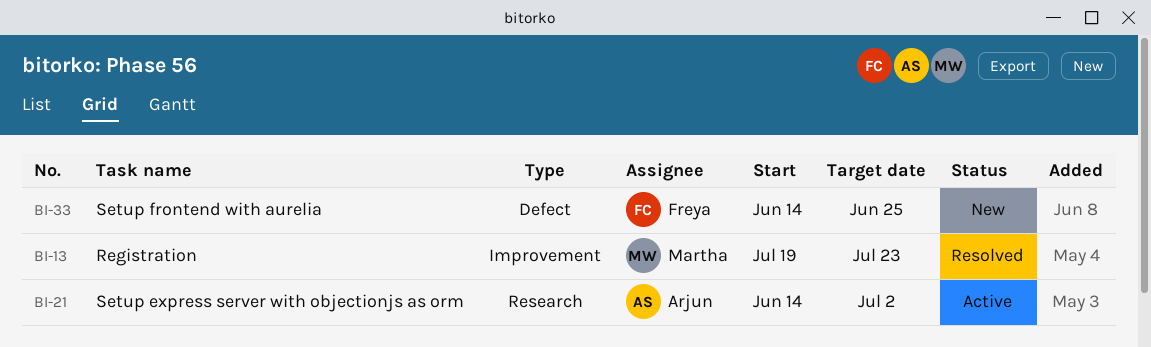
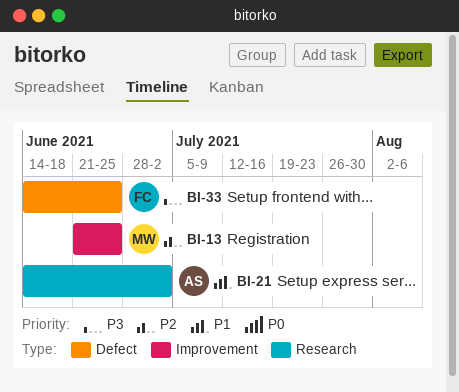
BI-13, start: Jul 19 -> Jun 21
BI-13, due: Jul 23 -> Jun 25

